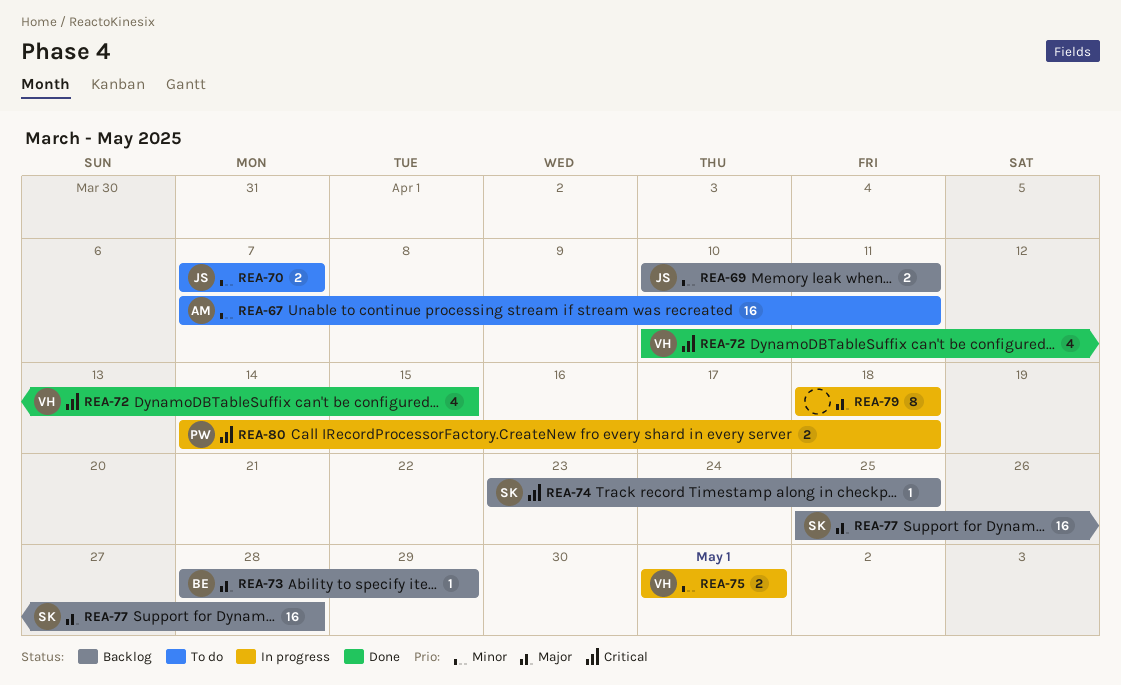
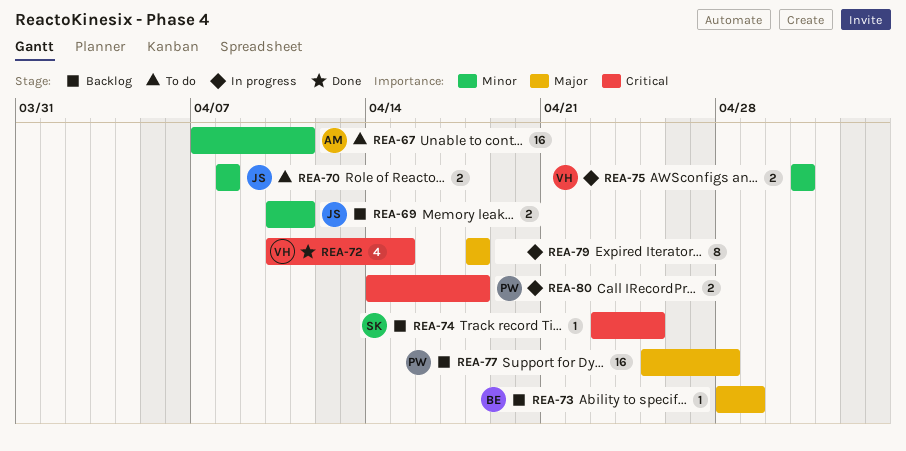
REA-70, start: Apr 7 -> Apr 8
REA-70, due: Apr 7 -> Apr 8
REA-77, owner: SK -> PW

